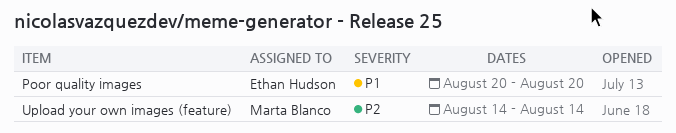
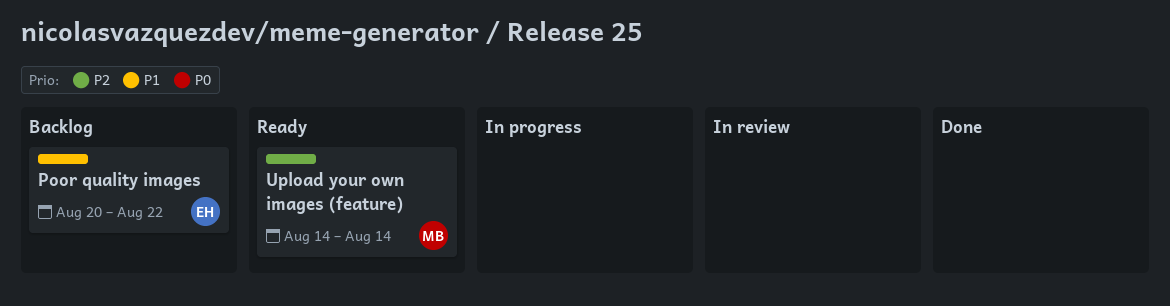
Poor quality images, due: Aug 20 -> Aug 22

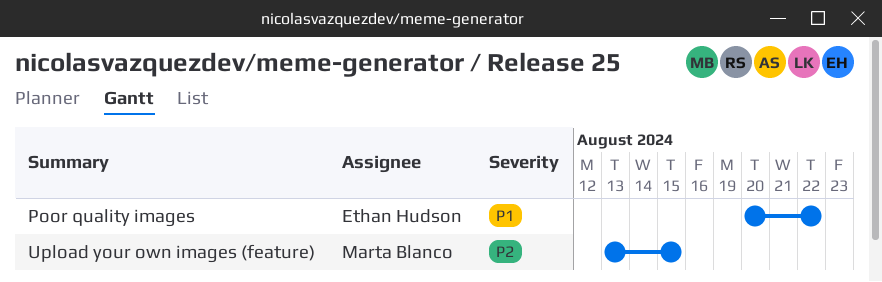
Upload your own images (feature), start: Aug 14 -> Aug 13
Upload your own images (feature), due: Aug 14 -> Aug 15

